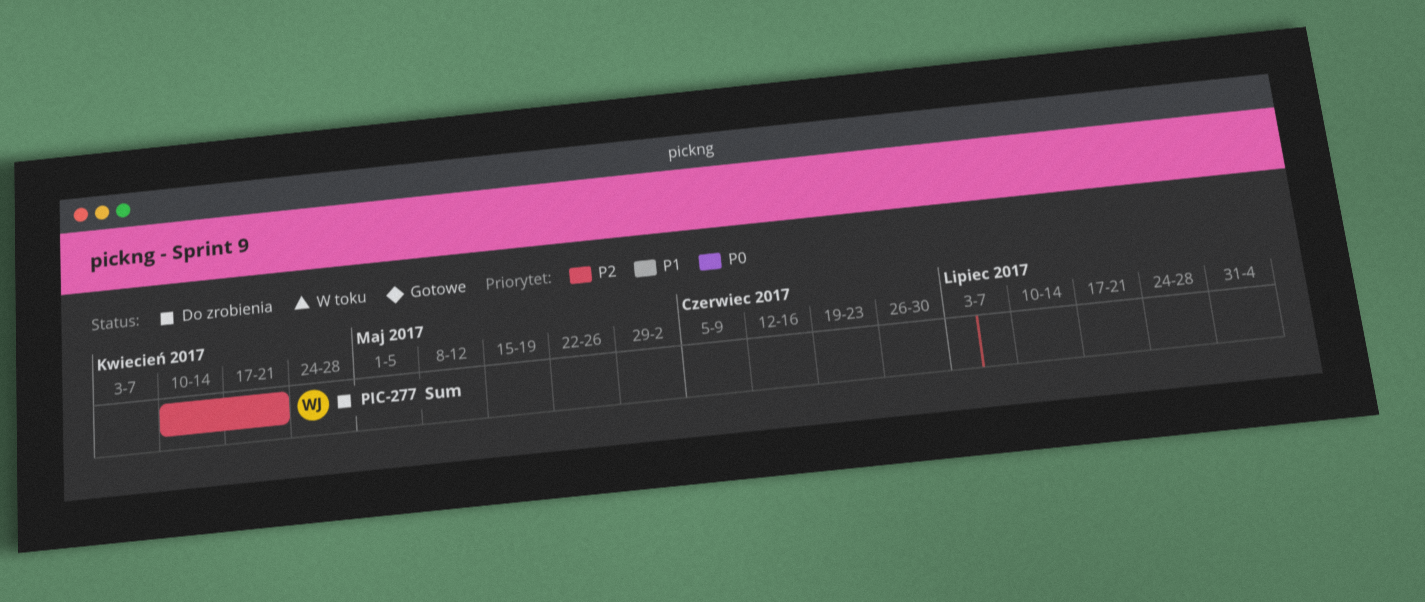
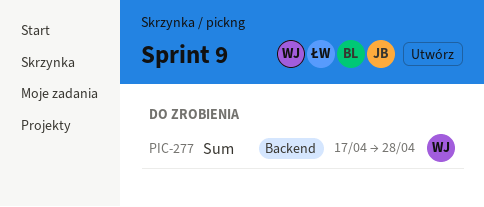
PIC-277, start: Apr 10 -> Apr 17
PIC-277, due: Apr 21 -> Apr 28

